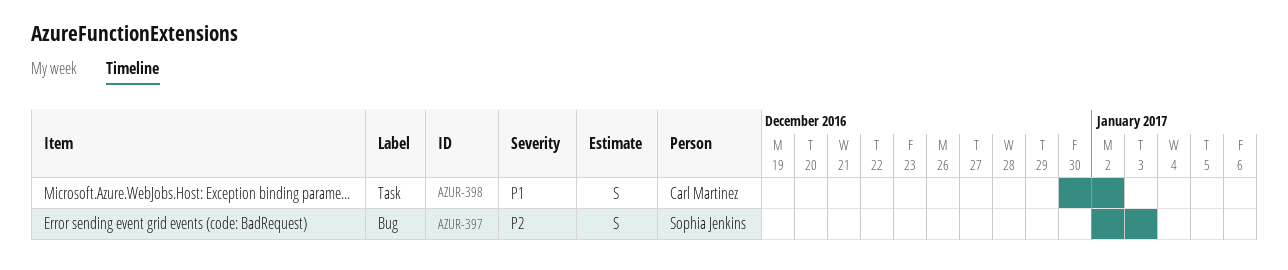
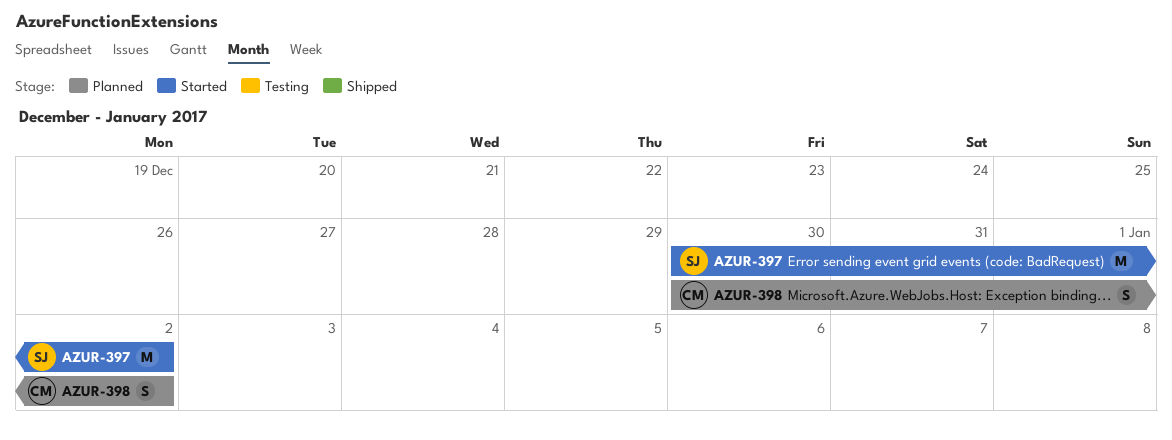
AZUR-397, estimate: S -> M
AZUR-397, start: Jan 2 -> Dec 30
AZUR-397, due: Jan 3 -> Jan 2

